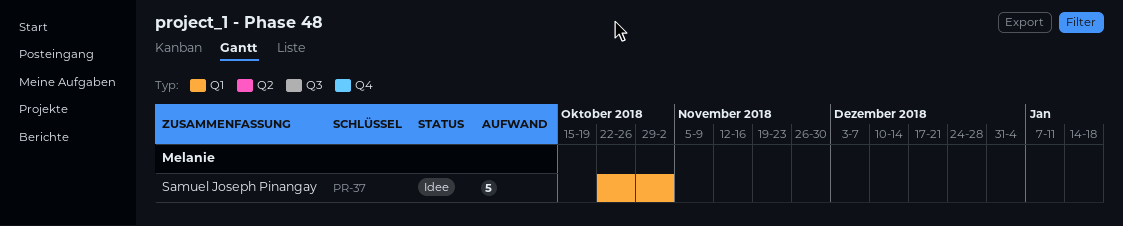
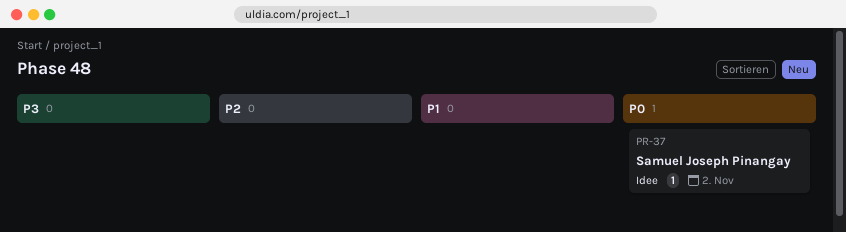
PR-37, estimate: 5 -> 1

